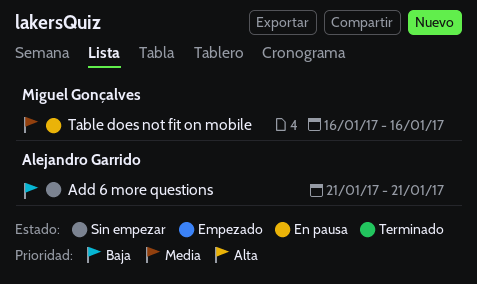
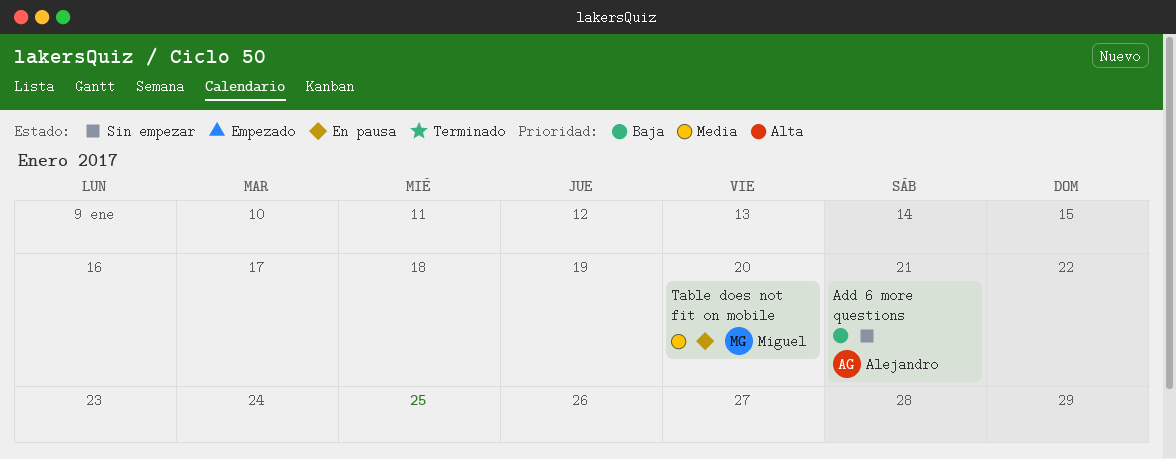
Table does not fit on mobile, due: Jan 16 -> Jan 20

